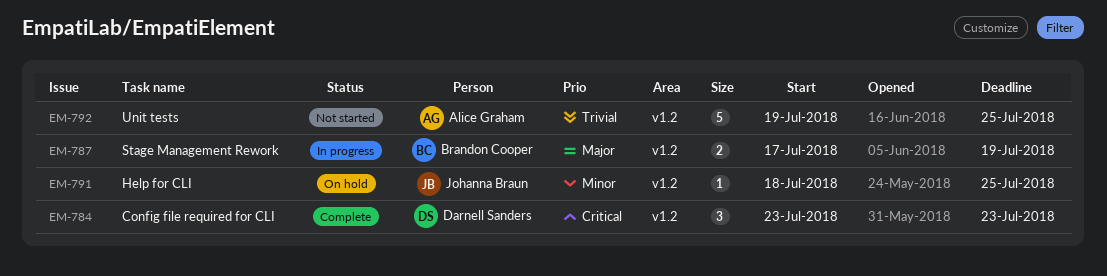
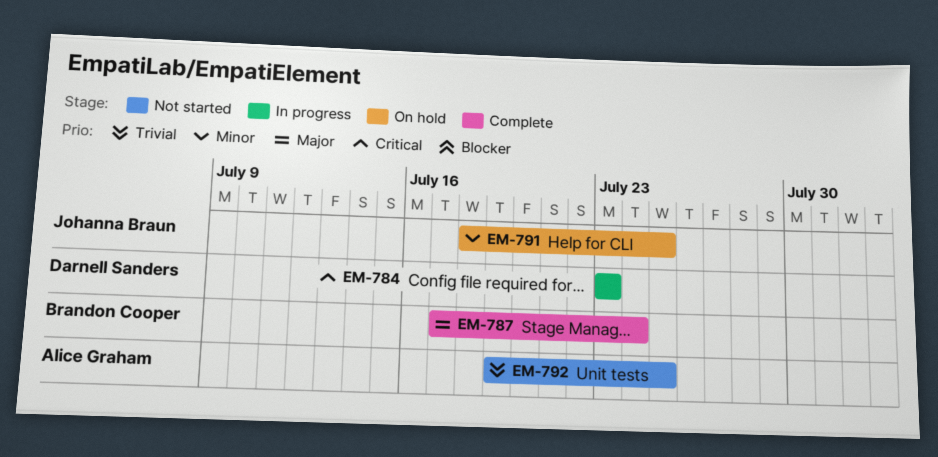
EM-784, status: Complete -> In progress
EM-787, status: In progress -> Complete
EM-787, due: Jul 19 -> Jul 24

